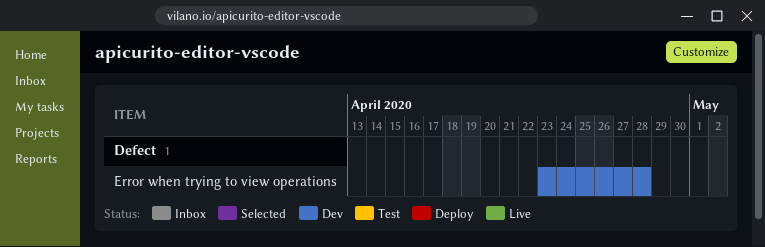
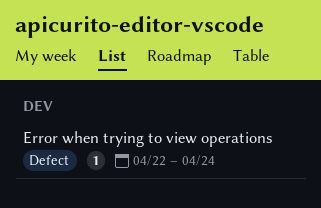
Error when trying to view operations, start: Apr 23 -> Apr 22
Error when trying to view operations, due: Apr 28 -> Apr 24

